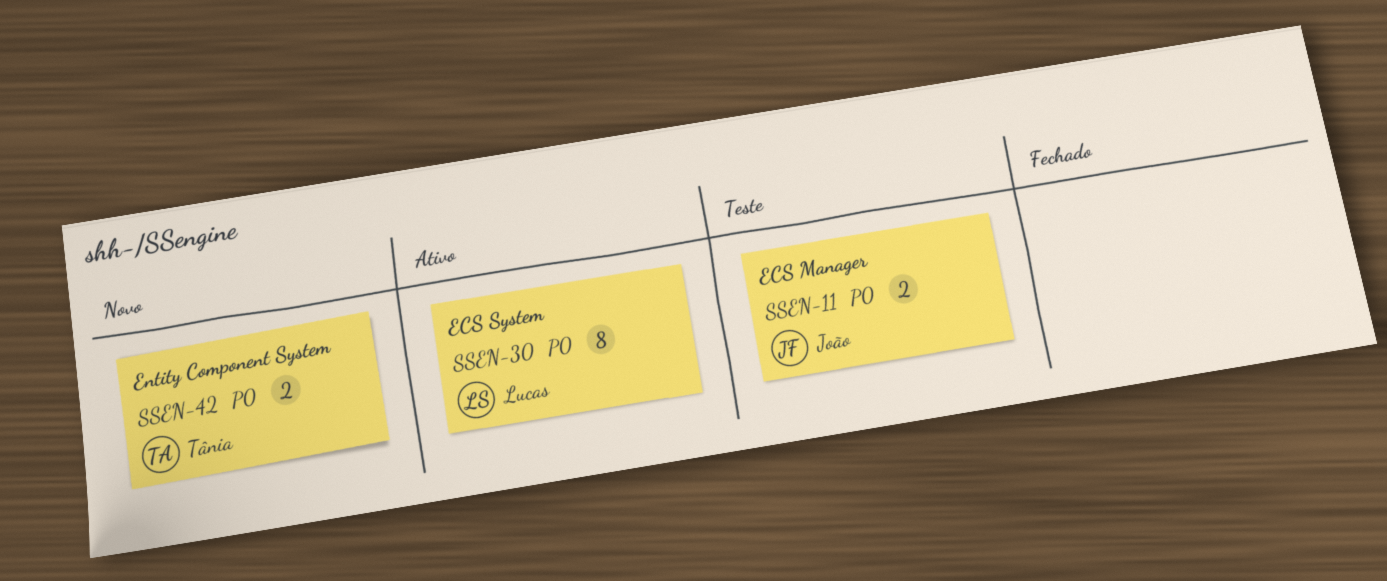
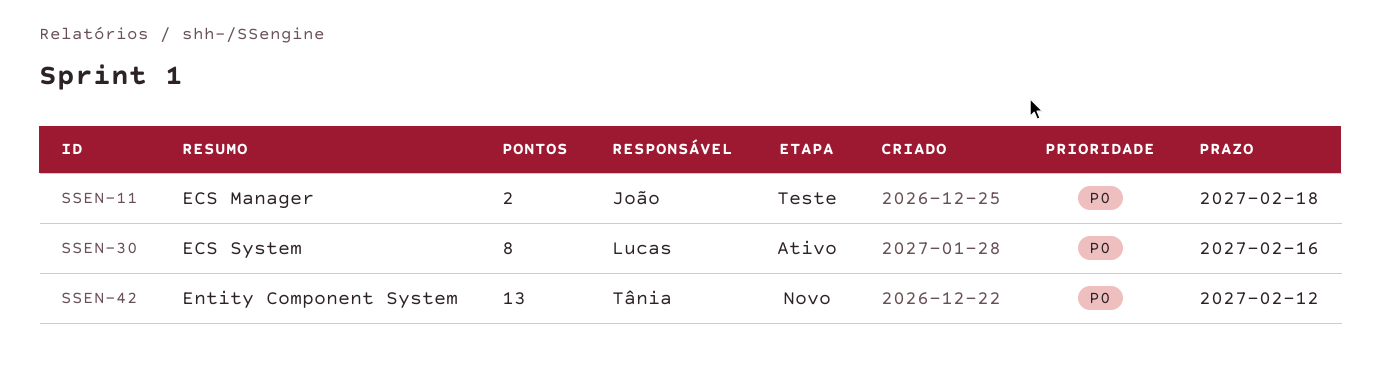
SSEN-42, estimate: 2 -> 13

